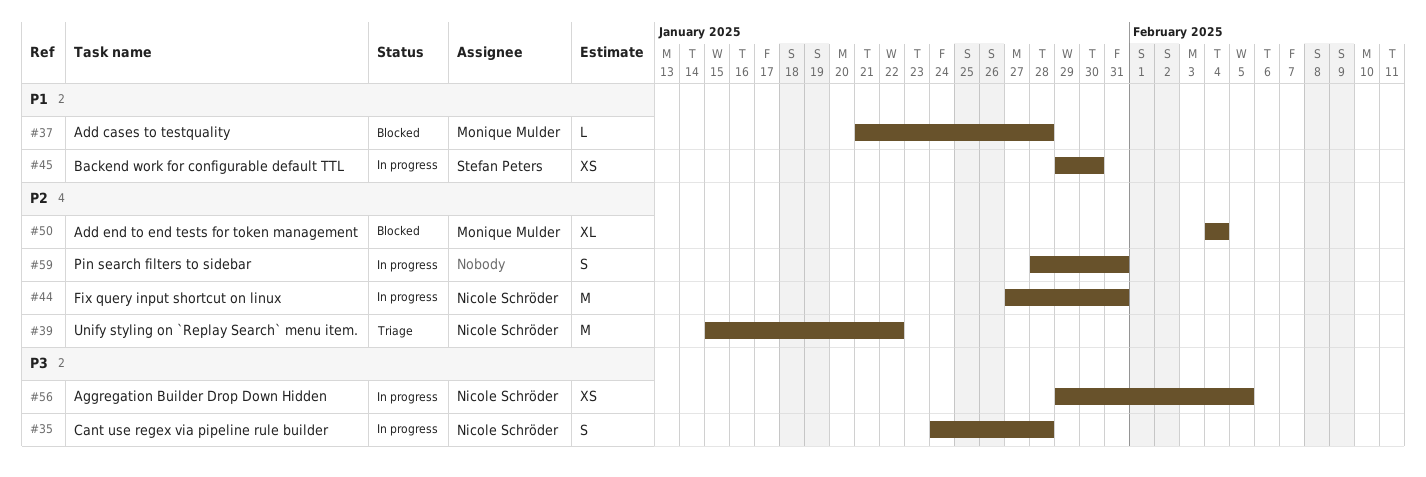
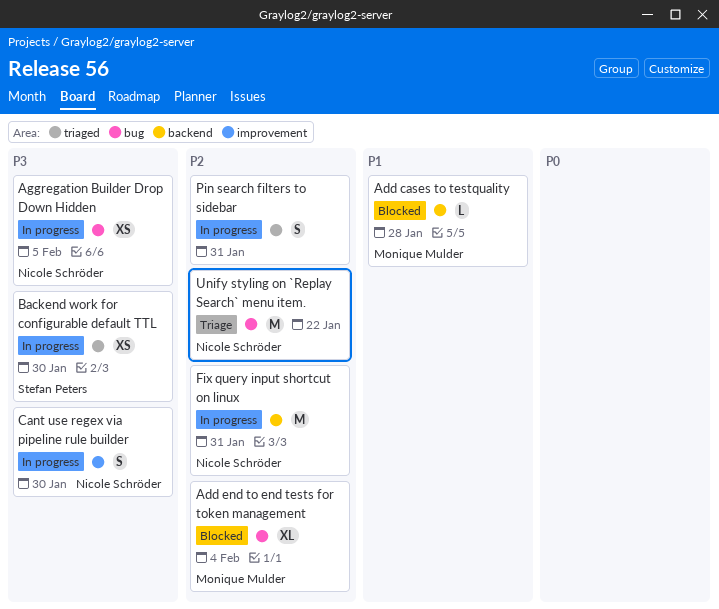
Backend work for configurable default TTL, priority: P1 -> P3
Cant use regex via pipeline rule builder, due: Jan 28 -> Jan 30

